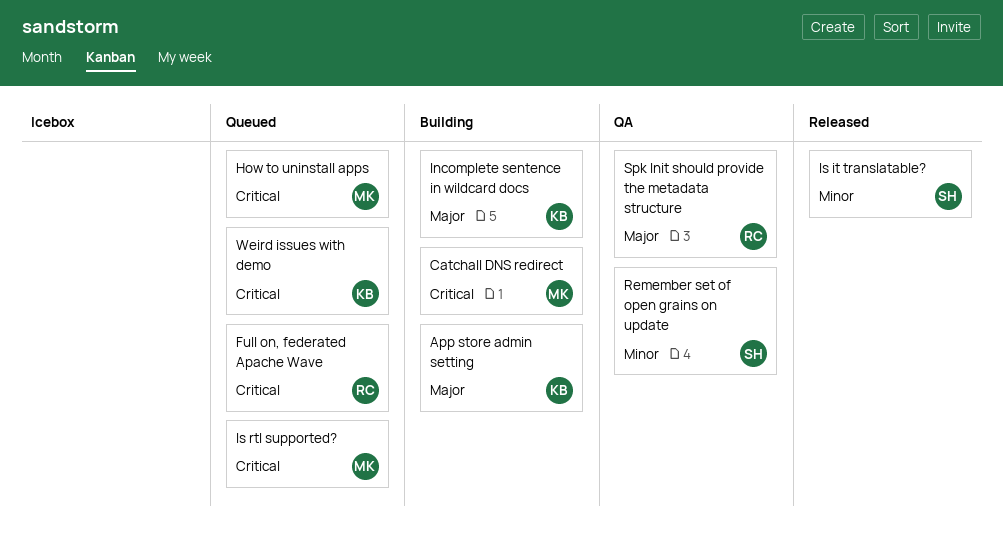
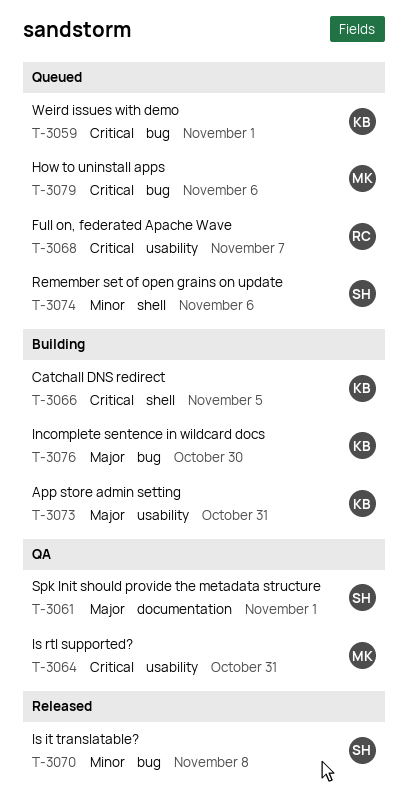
Catchall DNS redirect, owner: MK -> KB
Is rtl supported?, status: Queued -> QA
Remember set of open grains on update, status: QA -> Queued
Spk Init should provide the metadata structure, owner: RC -> SH

